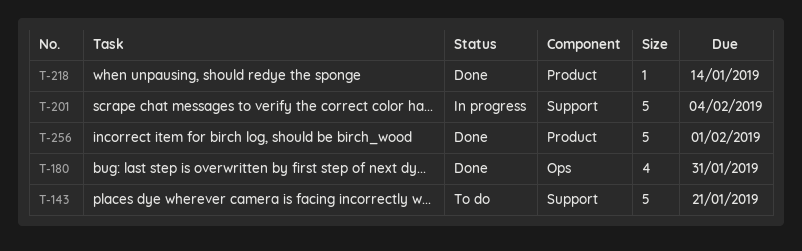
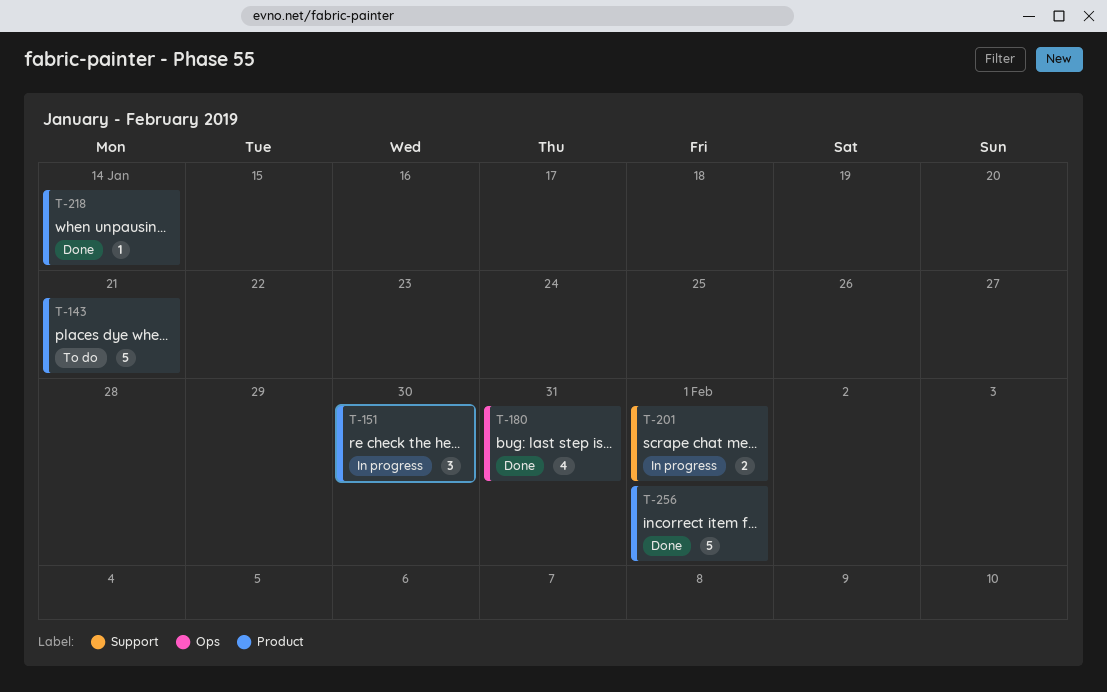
T-143, label: Support -> Product
T-151: none -> present
T-201, estimate: 5 -> 2
T-201, due: Feb 4 -> Feb 1

